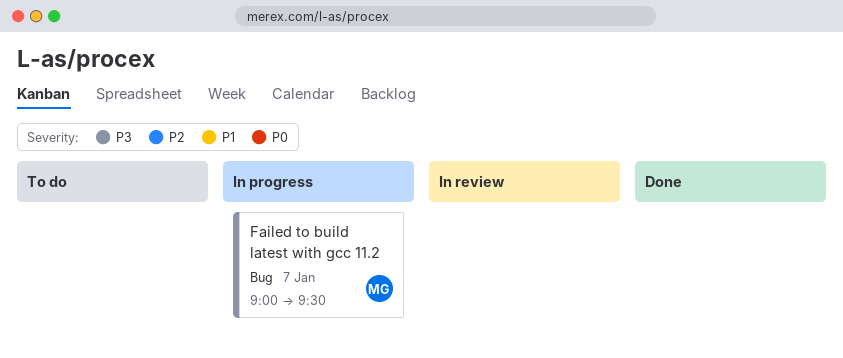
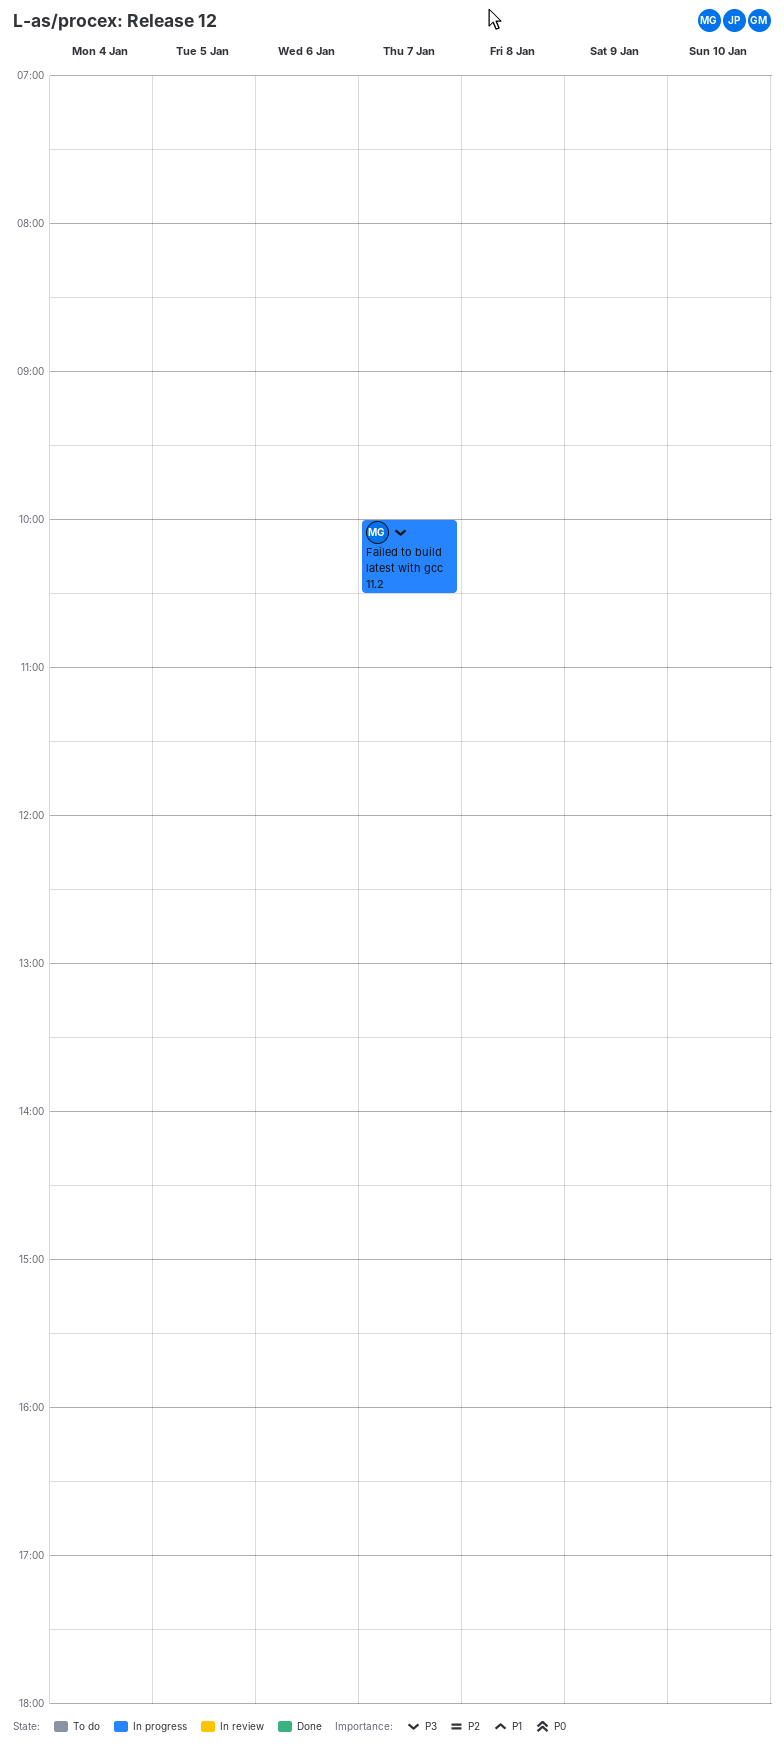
Failed to build latest with gcc 11.2, begins: 09:00 -> 10:00
Failed to build latest with gcc 11.2, ends: 09:30 -> 10:30

